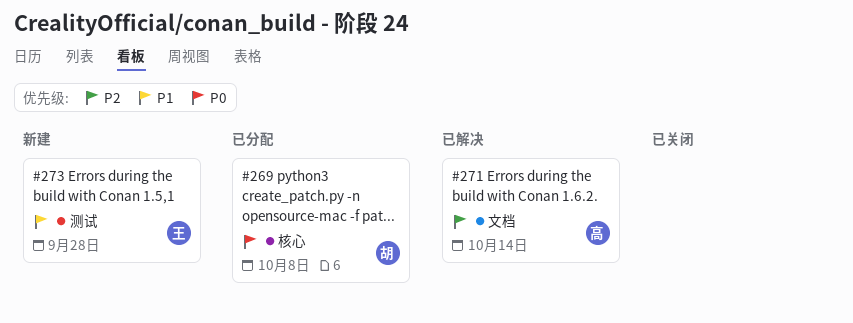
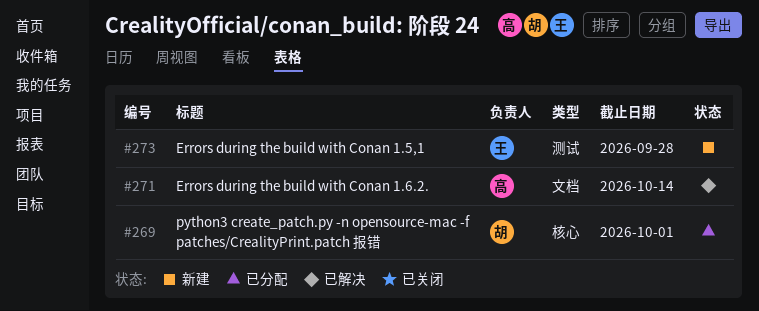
#269, due: Oct 8 -> Oct 1

